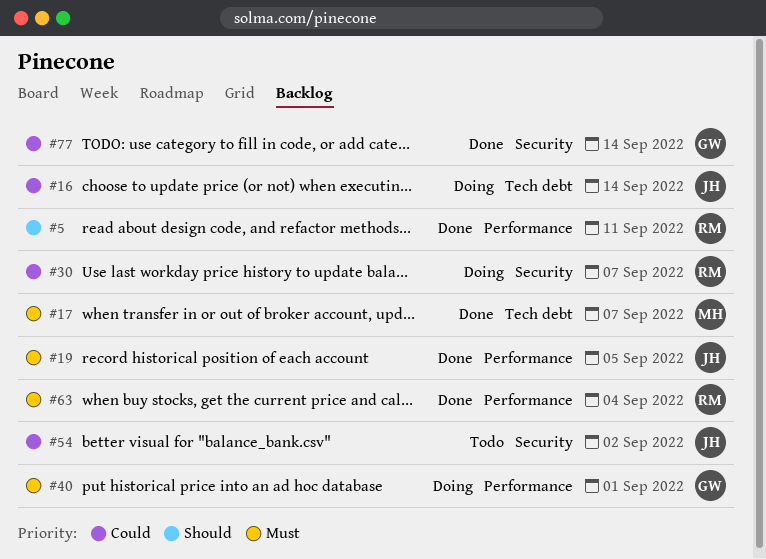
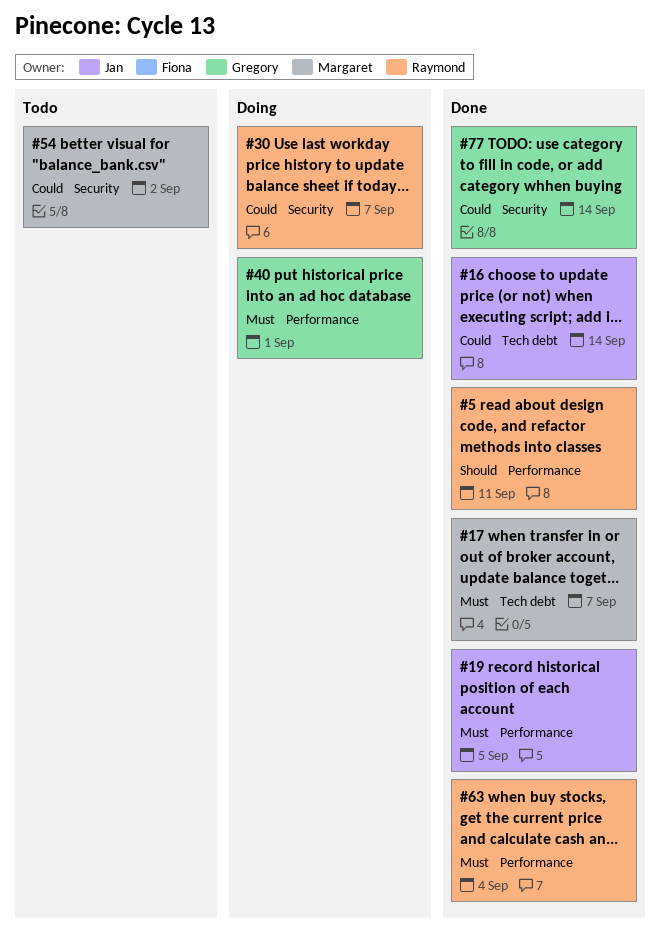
#16, status: Doing -> Done
#54, owner: Jan -> Margaret

